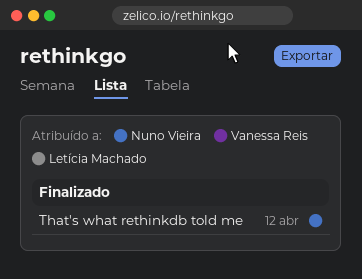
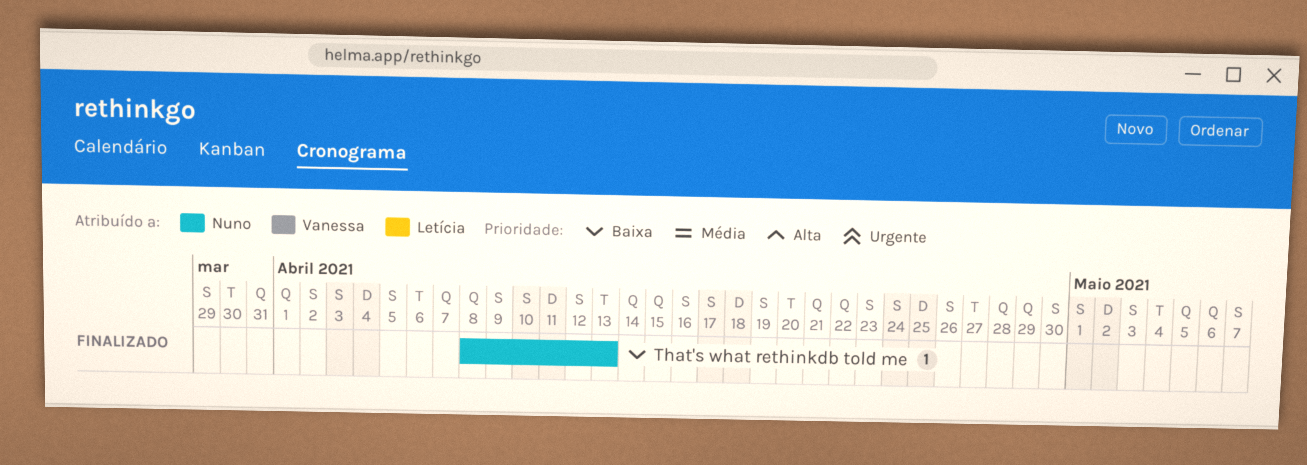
That's what rethinkdb told me, due: Apr 12 -> Apr 13

